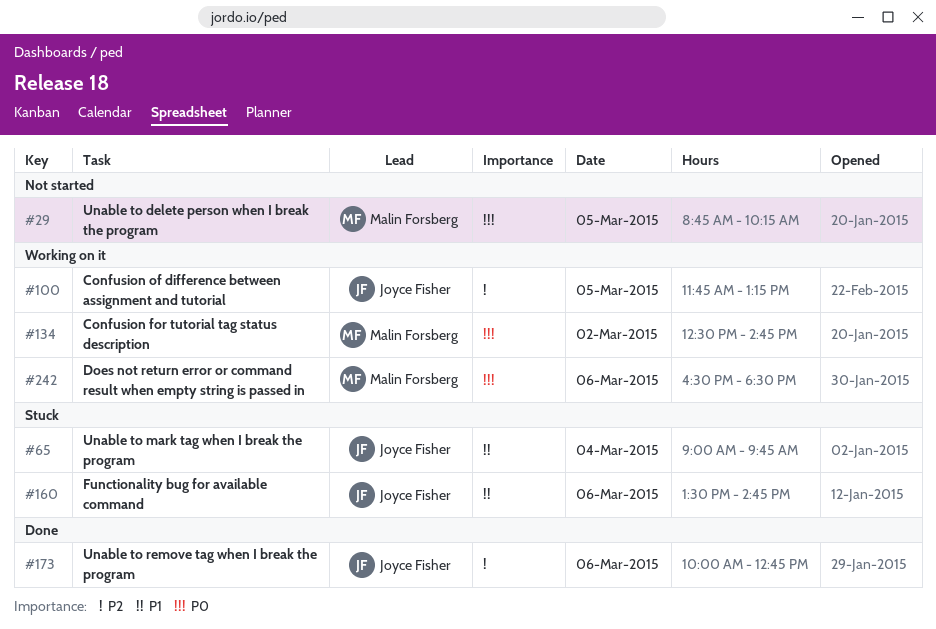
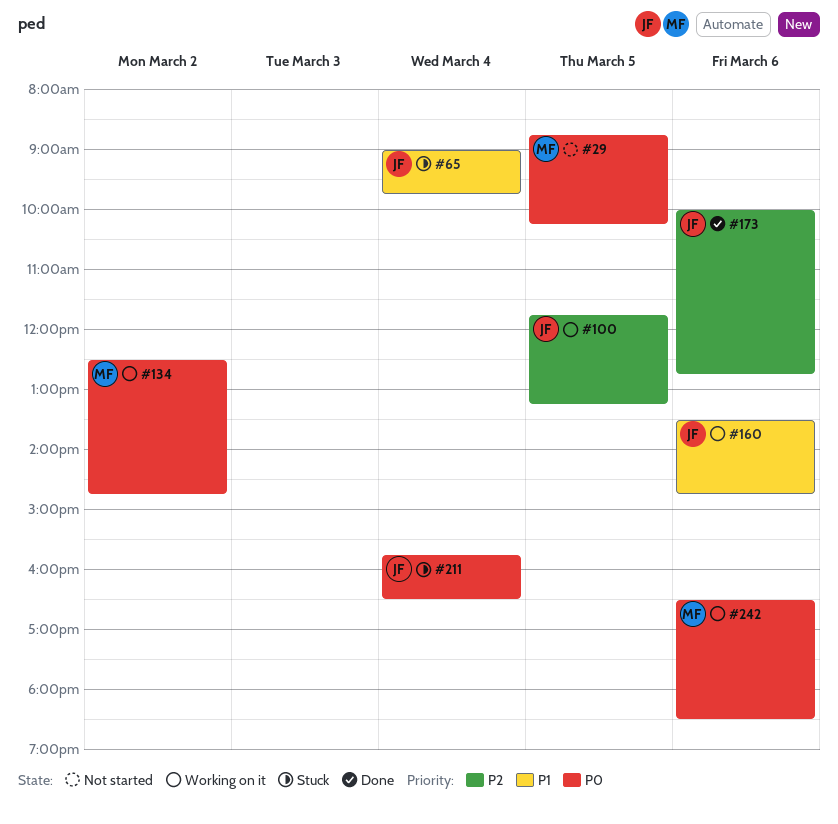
#160, status: Stuck -> Working on it
#211: none -> present

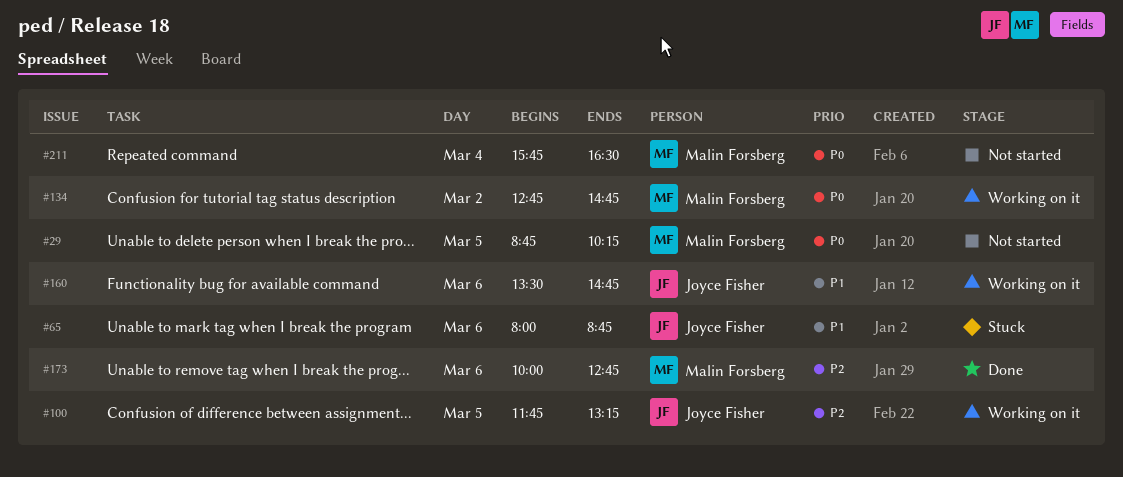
#65, day: Mar 4 -> Mar 6
#65, begins: 09:00 -> 08:00
#65, ends: 09:45 -> 08:45
#134, begins: 12:30 -> 12:45
#173, owner: Joyce Fisher -> Malin Forsberg
#211, status: Stuck -> Not started
#211, owner: Joyce Fisher -> Malin Forsberg
#242: present -> none

